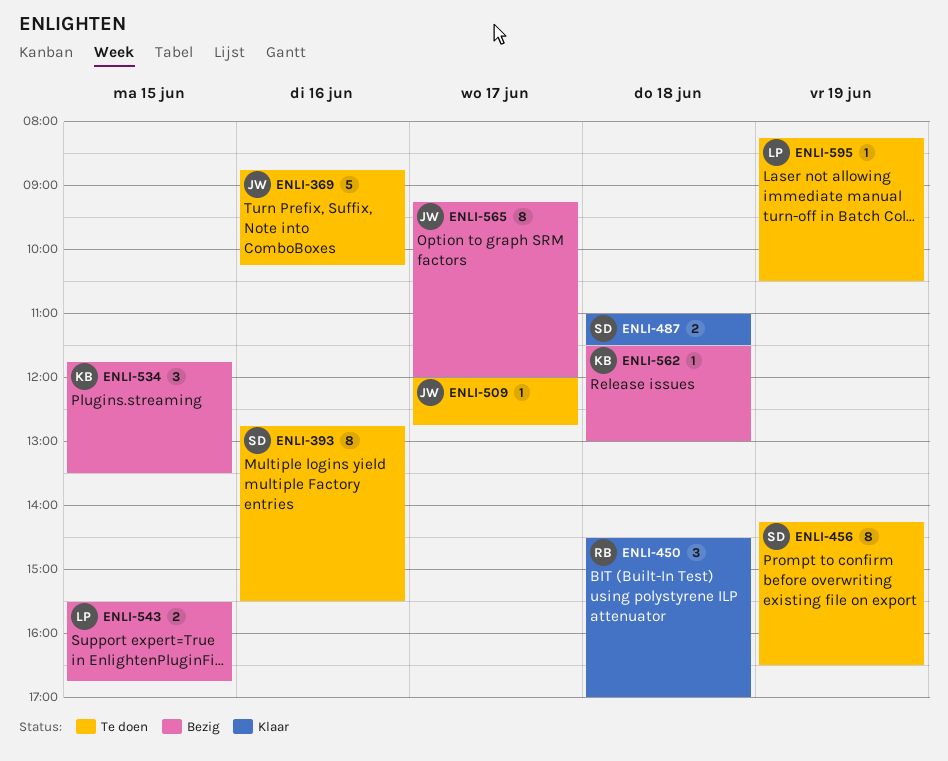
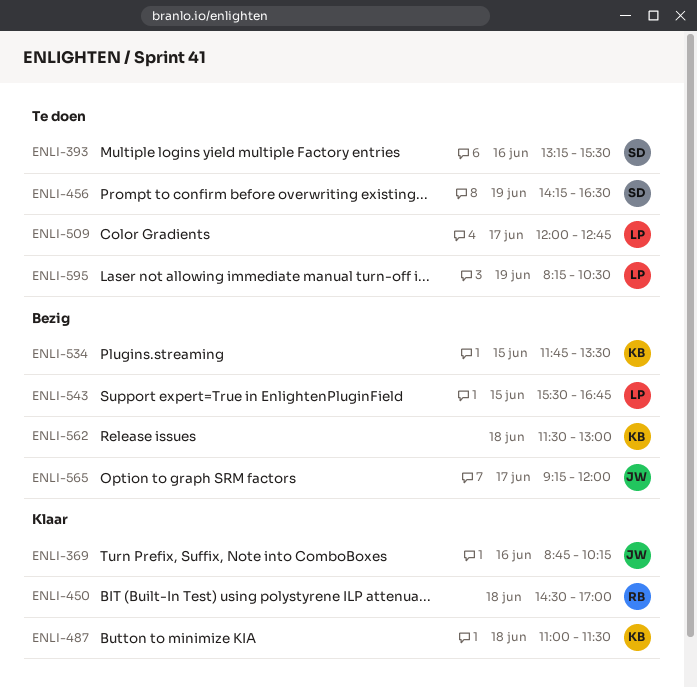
ENLI-369, status: Te doen -> Klaar
ENLI-393, begins: 12:45 -> 13:15
ENLI-487, owner: SD -> KB
ENLI-509, owner: JW -> LP

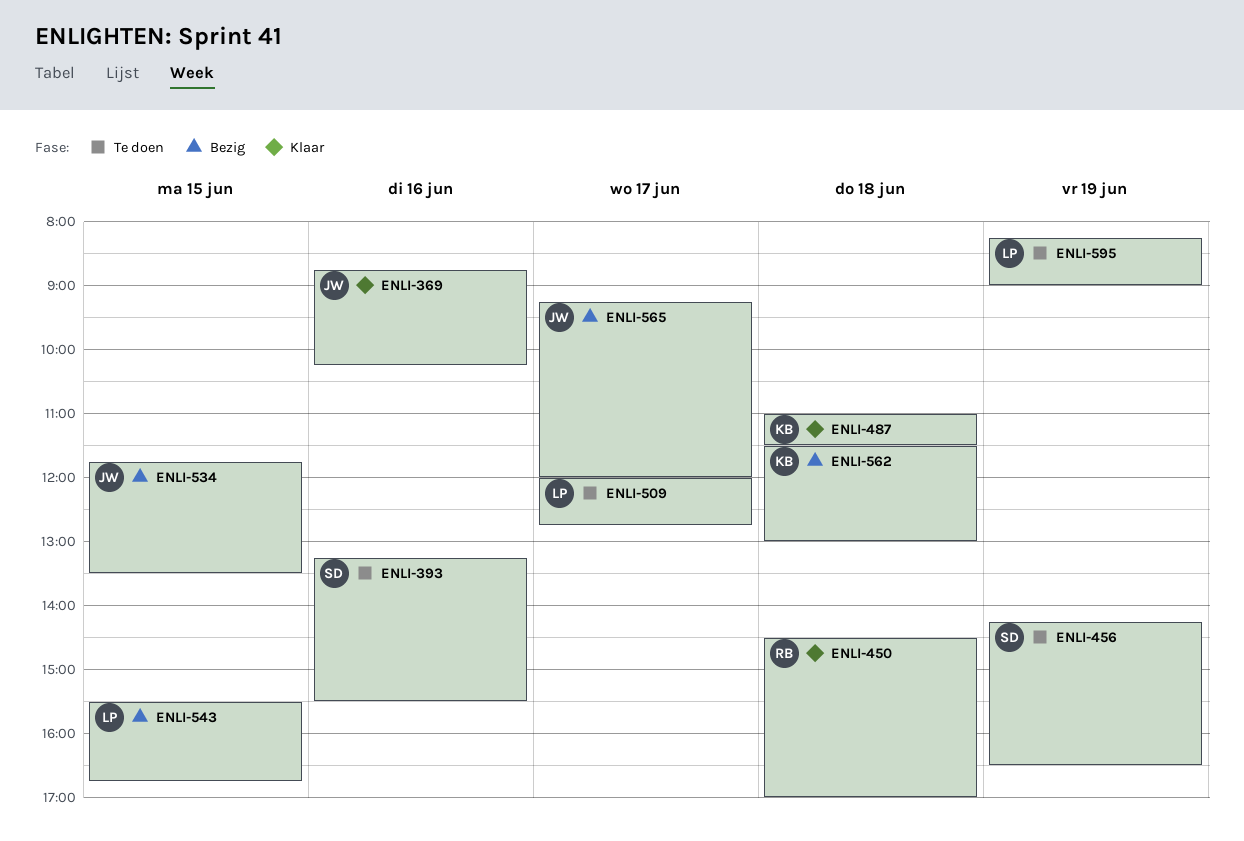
ENLI-534, owner: KB -> JW
ENLI-595, ends: 10:30 -> 09:00

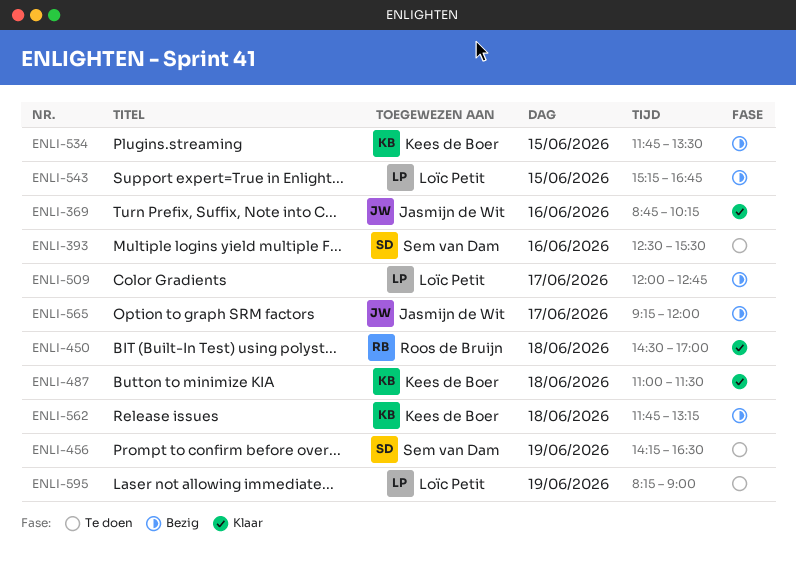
ENLI-393, begins: 13:15 -> 12:30
ENLI-509, status: Te doen -> Bezig
ENLI-534, owner: Jasmijn de Wit -> Kees de Boer
ENLI-543, begins: 15:30 -> 15:15
ENLI-562, begins: 11:30 -> 11:45
ENLI-562, ends: 13:00 -> 13:15

